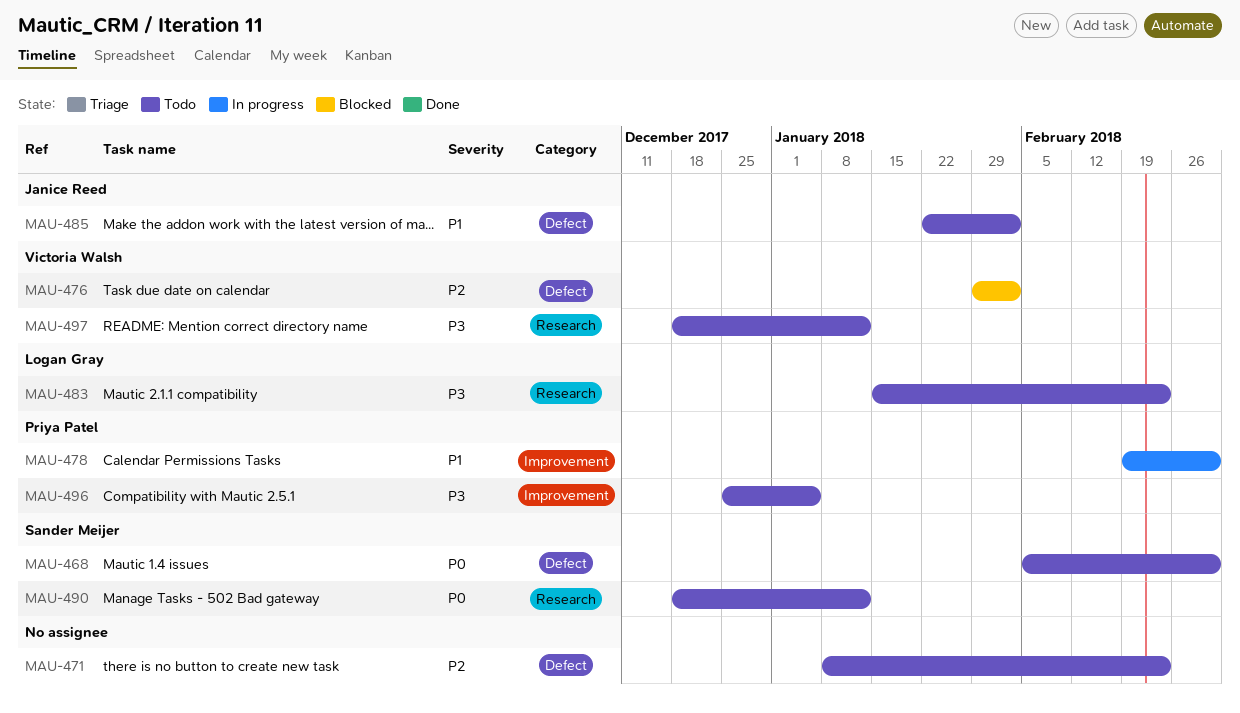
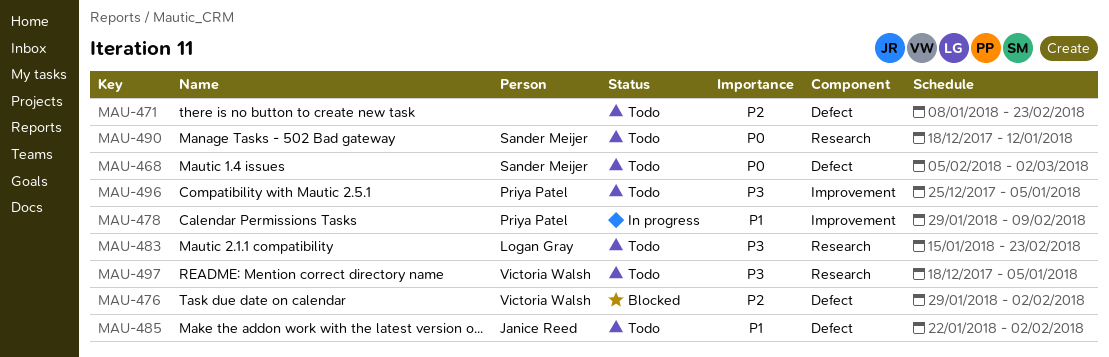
MAU-478, start: Feb 19 -> Jan 29
MAU-478, due: Mar 2 -> Feb 9
MAU-497, due: Jan 12 -> Jan 5

